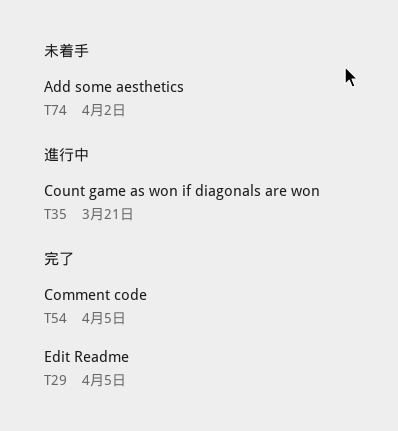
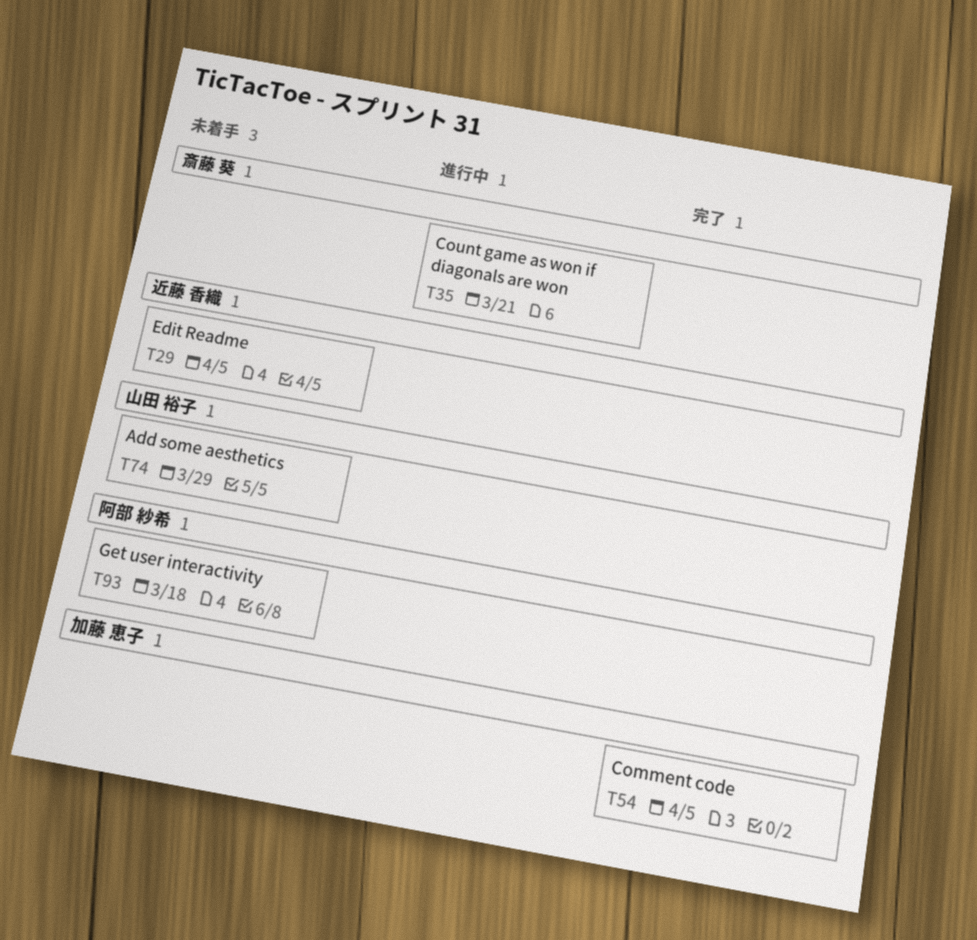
T29, status: 完了 -> 未着手
T74, due: Apr 2 -> Mar 29
T93: none -> present

